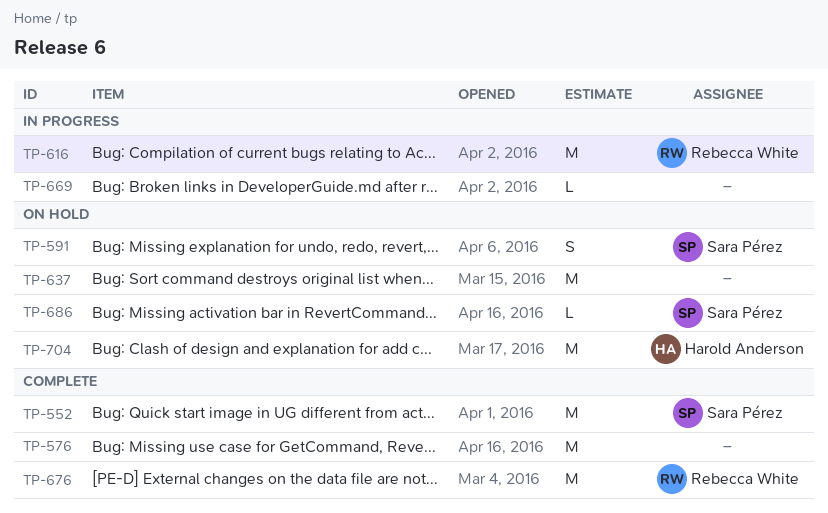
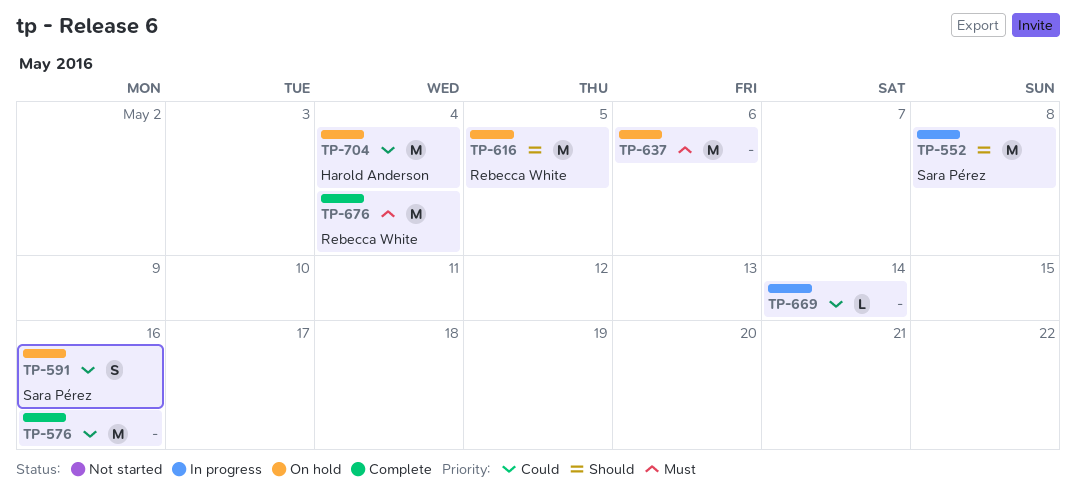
TP-552, status: Complete -> In progress
TP-616, status: In progress -> On hold
TP-686: present -> none

